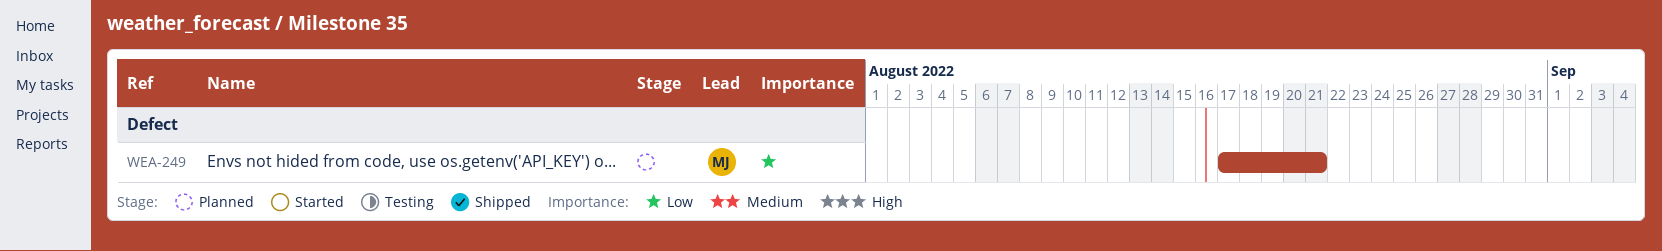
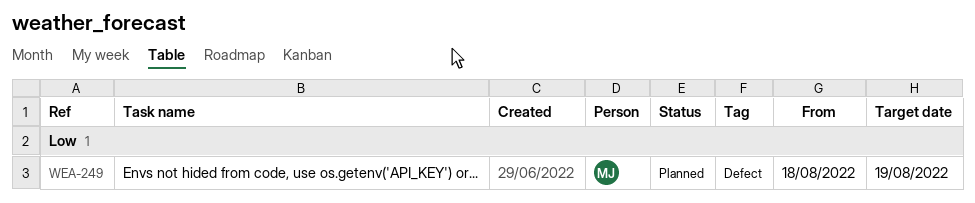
WEA-249, start: Aug 17 -> Aug 18
WEA-249, due: Aug 21 -> Aug 19

